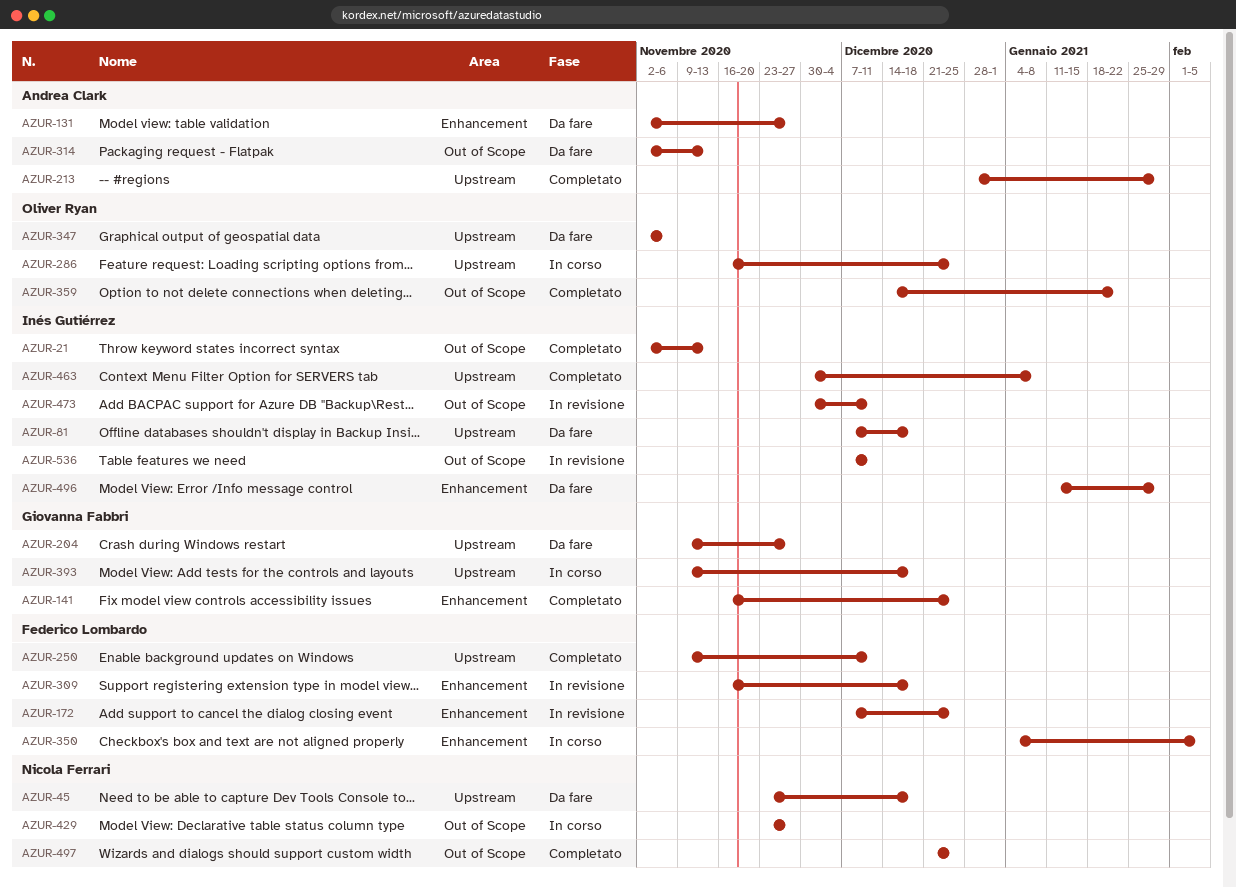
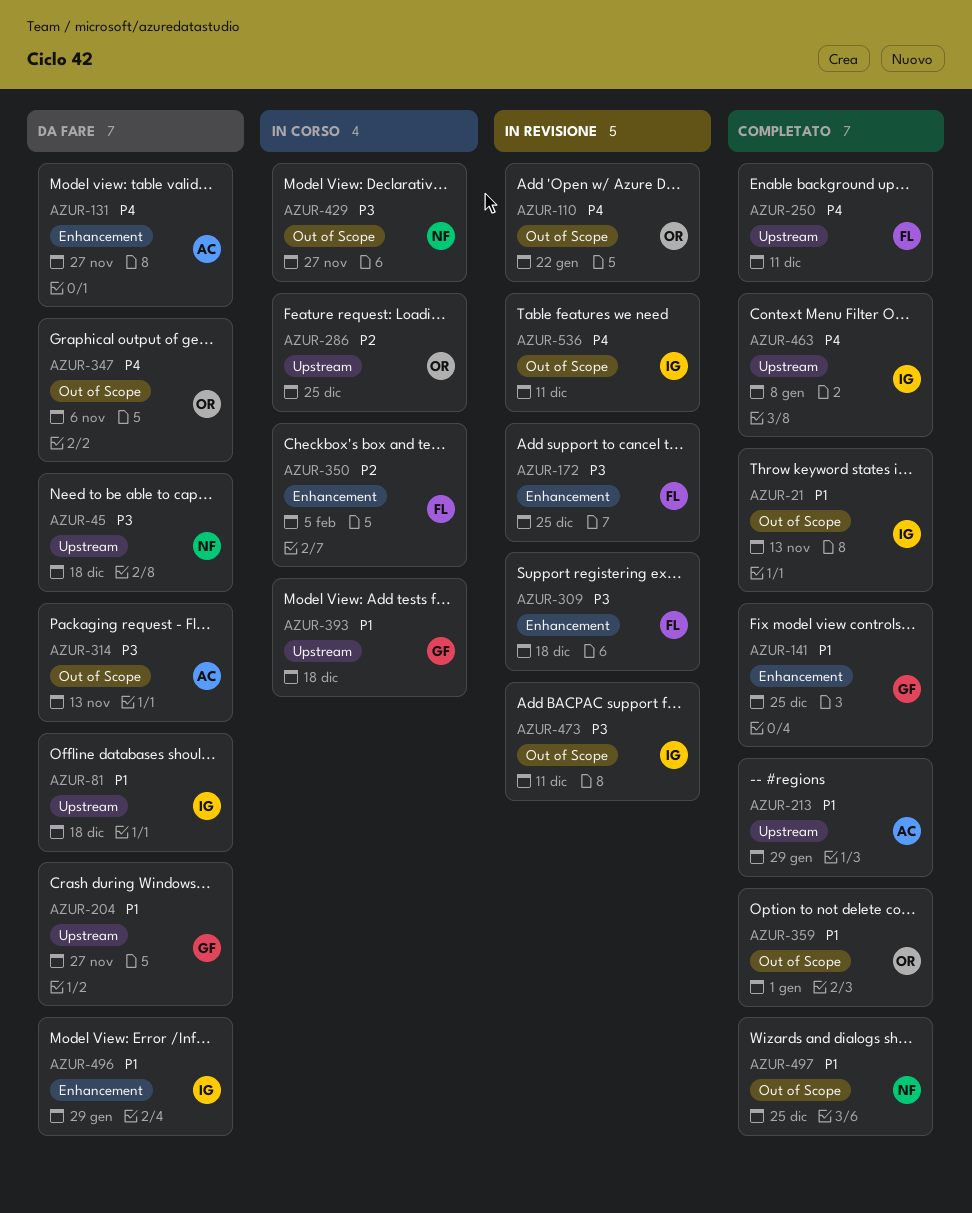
AZUR-110: none -> present
AZUR-347, label: Upstream -> Out of Scope
AZUR-359, due: Jan 22 -> Jan 1

